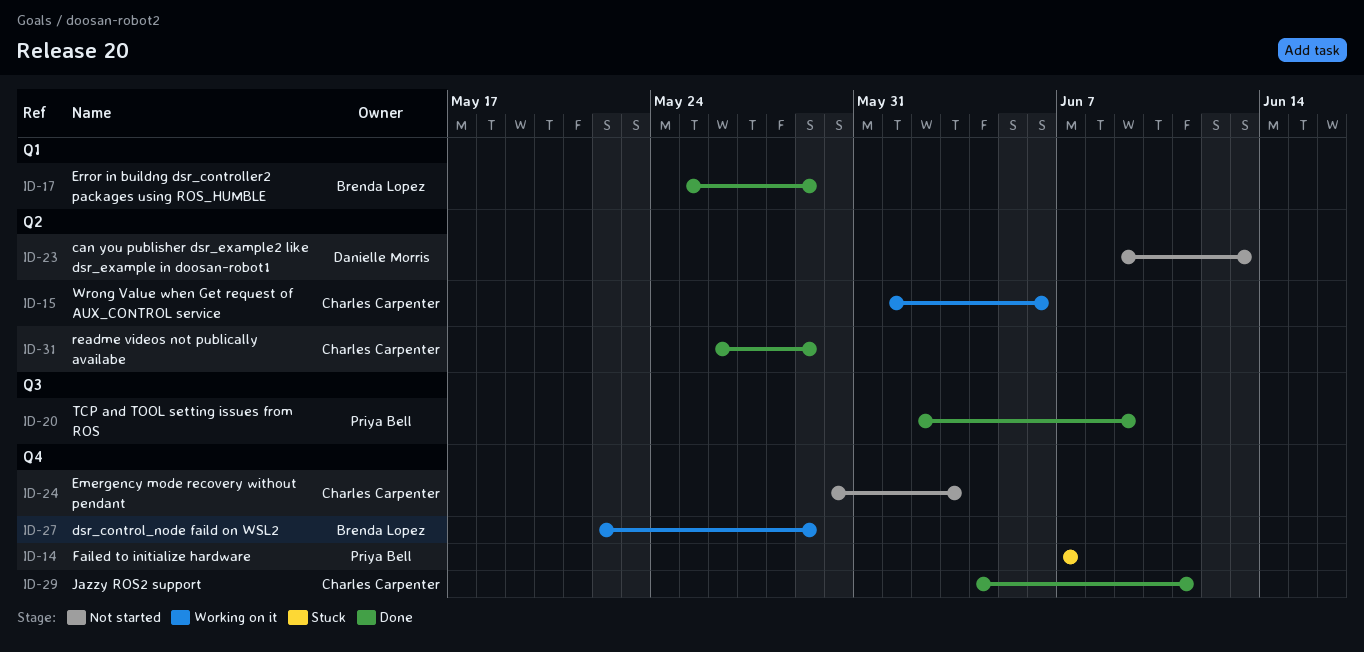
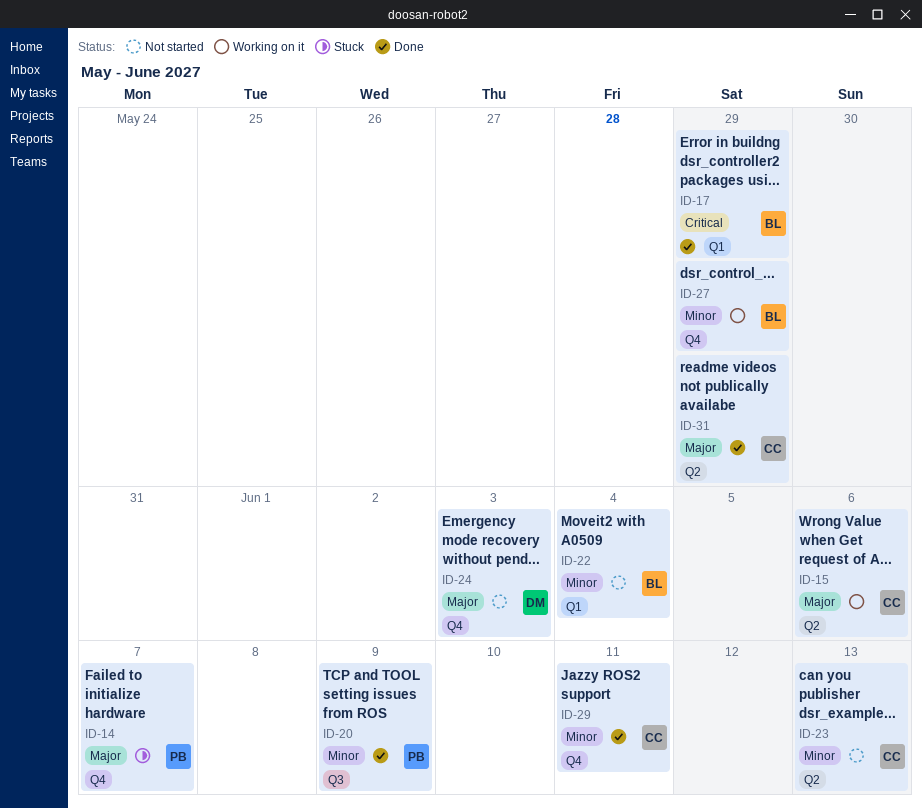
ID-22: none -> present
ID-23, owner: Danielle Morris -> Charles Carpenter
ID-24, owner: Charles Carpenter -> Danielle Morris

